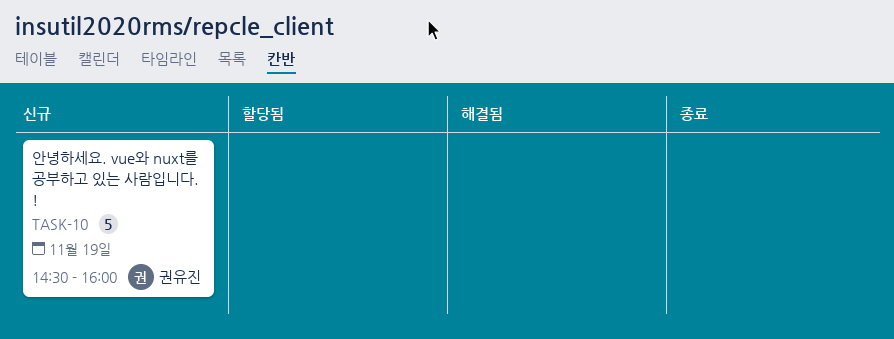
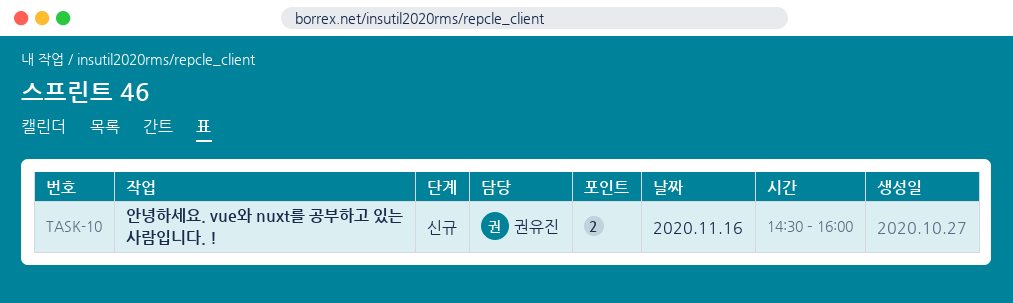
TASK-10, estimate: 5 -> 2
TASK-10, day: Nov 19 -> Nov 16

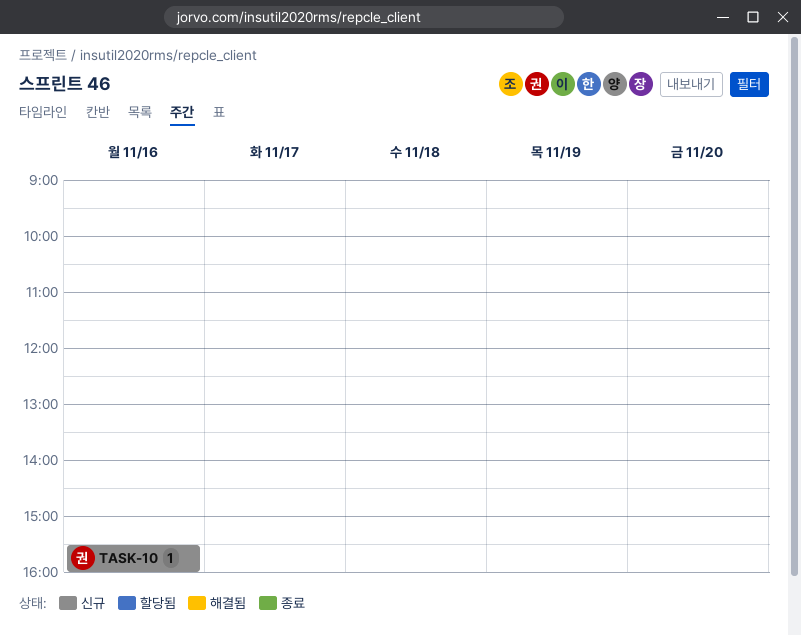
TASK-10, estimate: 2 -> 1
TASK-10, begins: 14:30 -> 15:30

